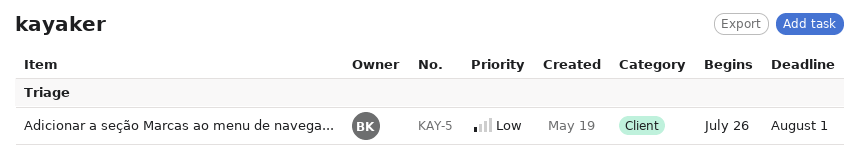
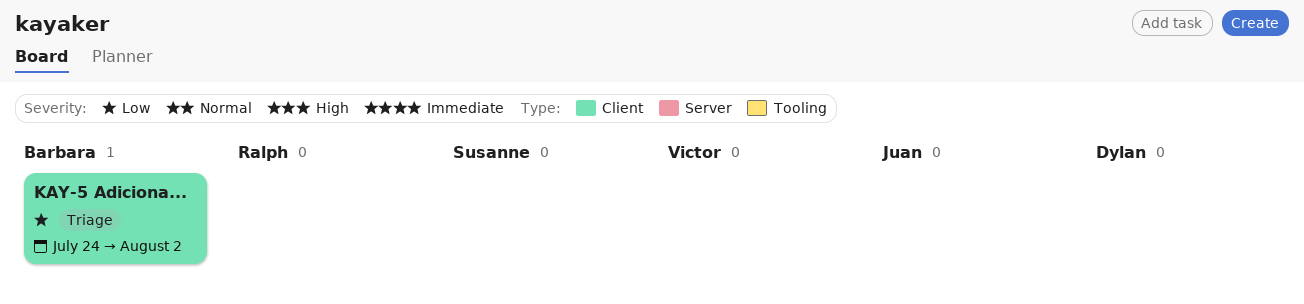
KAY-5, start: Jul 26 -> Jul 24
KAY-5, due: Aug 1 -> Aug 2

